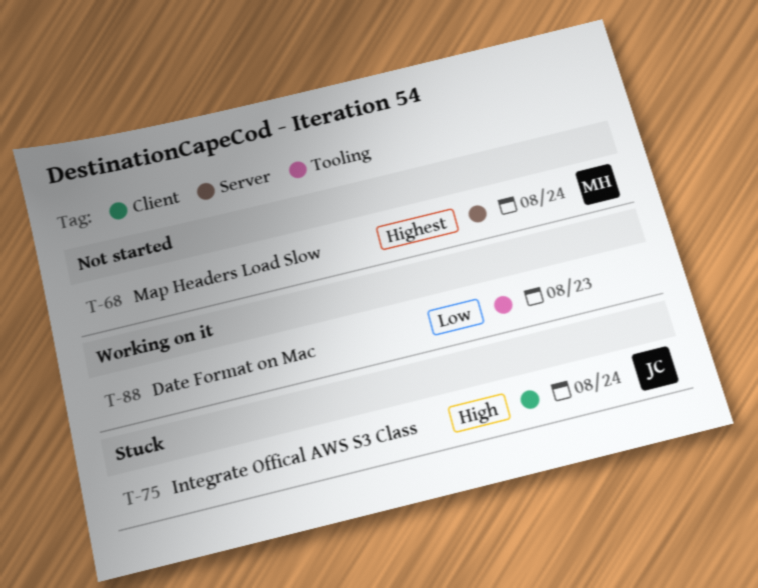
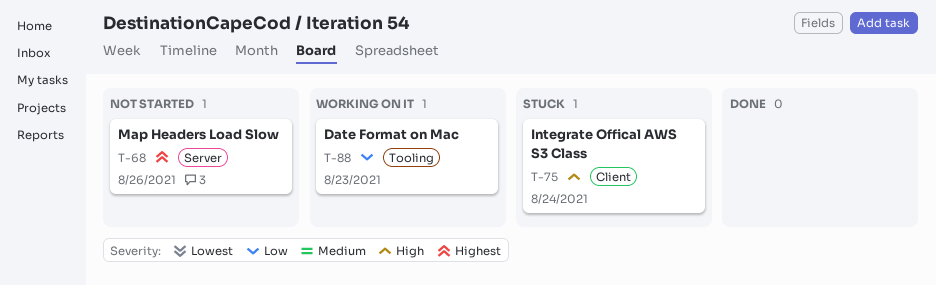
T-68, due: Aug 24 -> Aug 26

